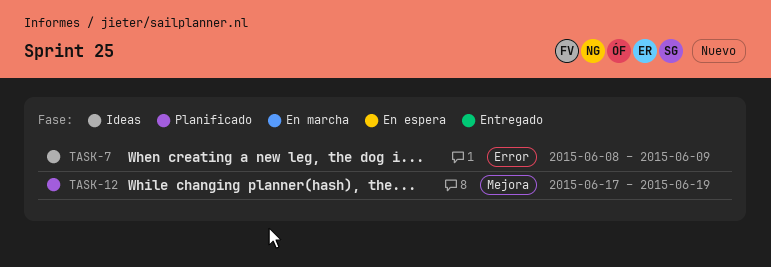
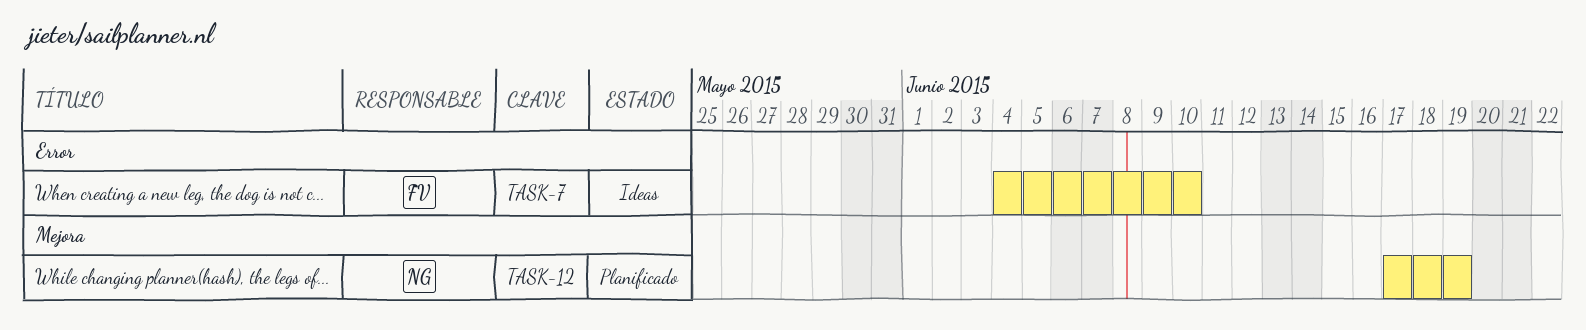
TASK-7, start: Jun 8 -> Jun 4
TASK-7, due: Jun 9 -> Jun 10

